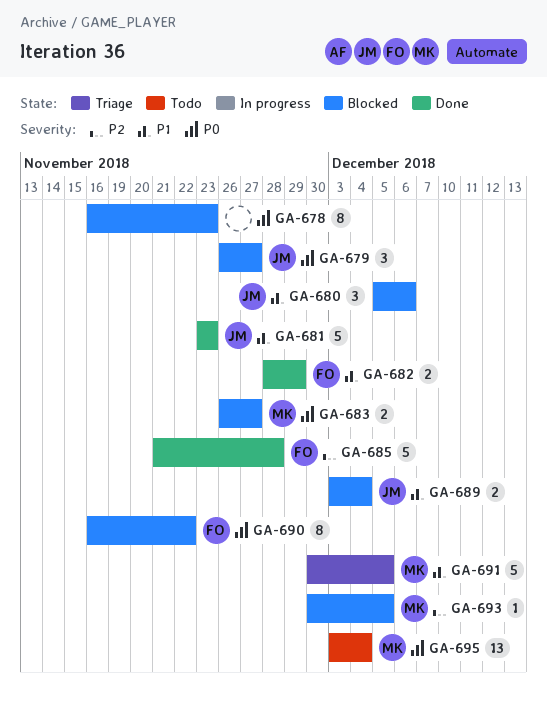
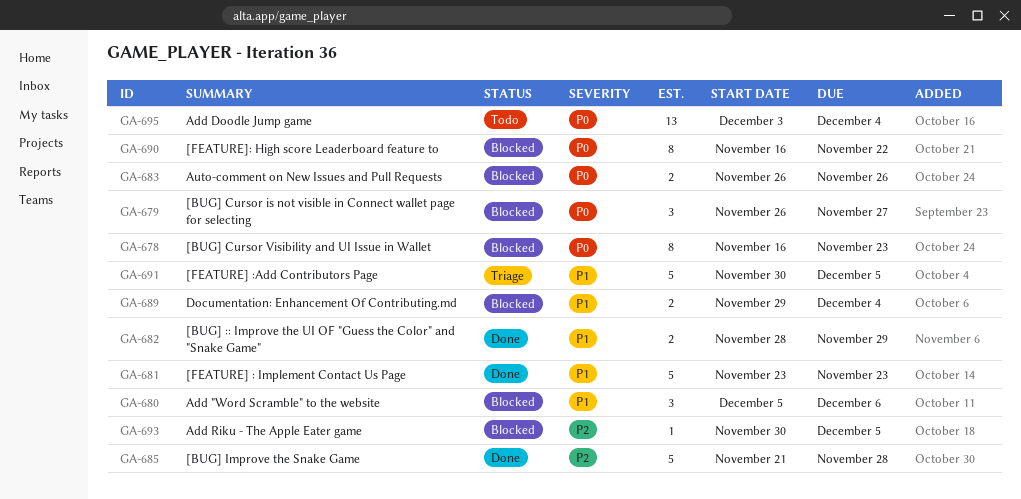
GA-683, due: Nov 27 -> Nov 26
GA-689, start: Dec 3 -> Nov 29

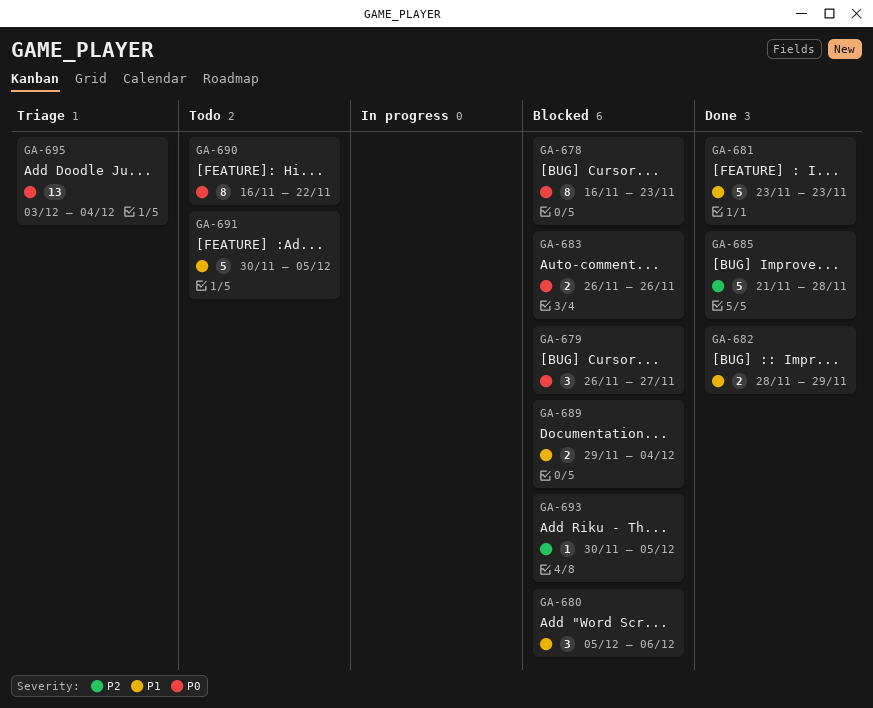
GA-690, status: Blocked -> Todo
GA-691, status: Triage -> Todo
GA-695, status: Todo -> Triage

